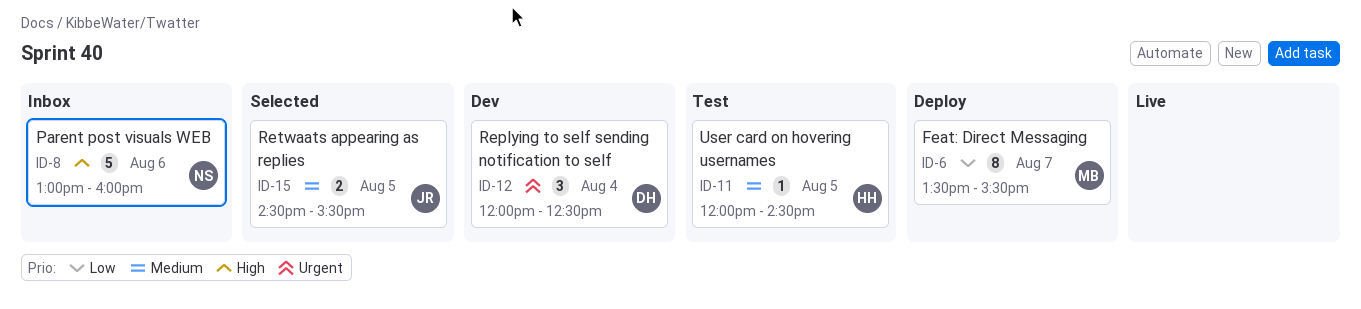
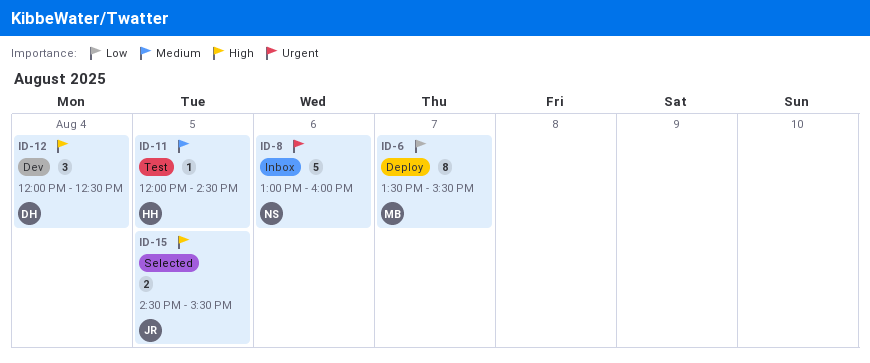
ID-8, priority: High -> Urgent
ID-12, priority: Urgent -> High
ID-15, priority: Medium -> High

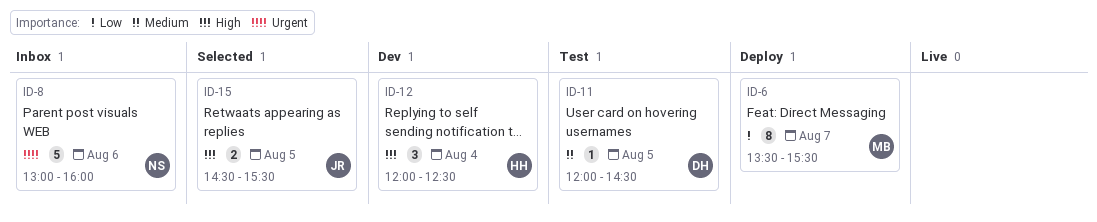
ID-11, owner: HH -> DH
ID-12, owner: DH -> HH

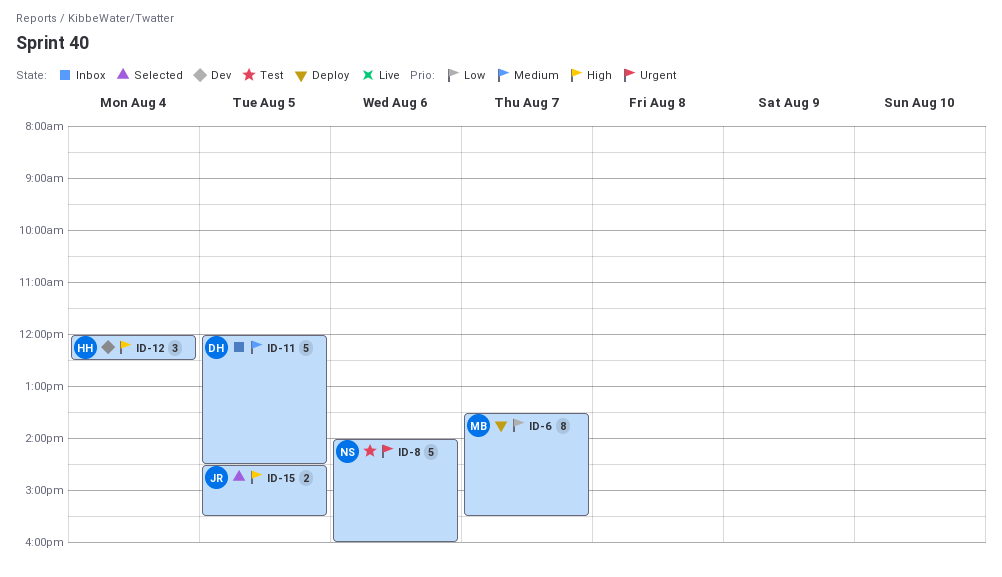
ID-8, status: Inbox -> Test
ID-8, begins: 13:00 -> 14:00
ID-11, status: Test -> Inbox
ID-11, estimate: 1 -> 5

